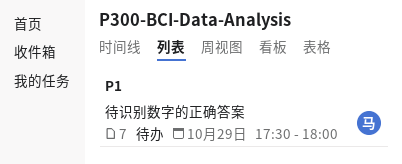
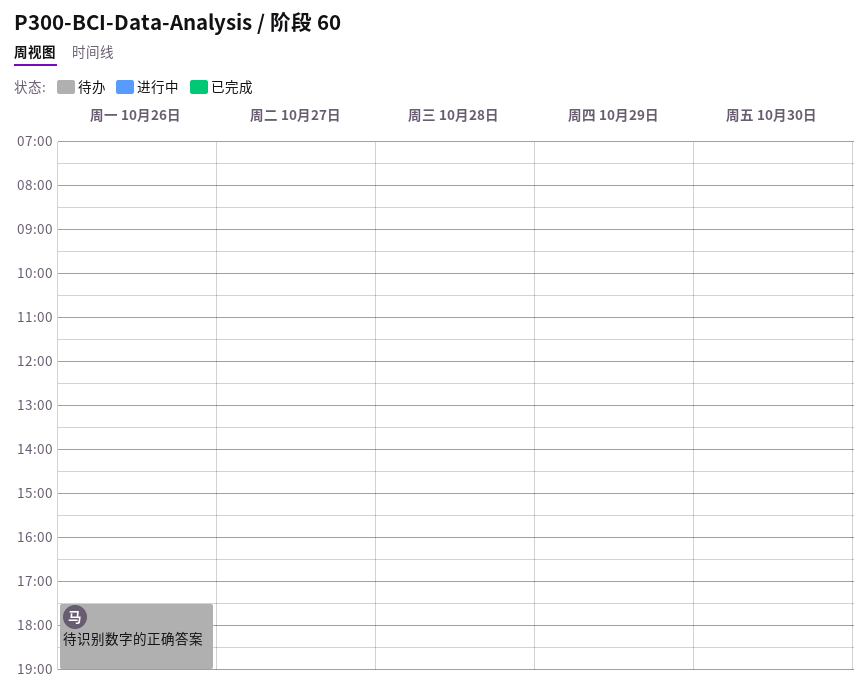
待识别数字的正确答案, day: Oct 29 -> Oct 26
待识别数字的正确答案, ends: 18:00 -> 19:00

